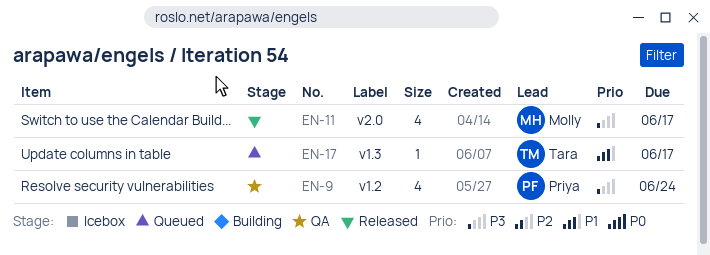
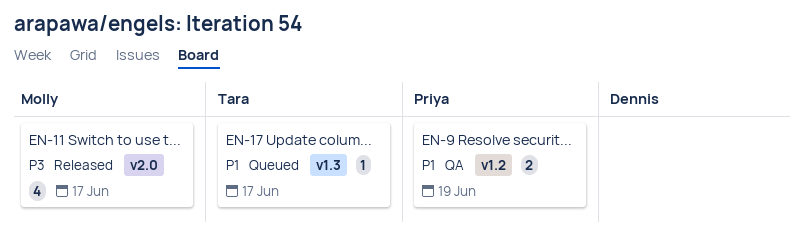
EN-9, priority: P3 -> P1
EN-9, estimate: 4 -> 2
EN-9, due: Jun 24 -> Jun 19

